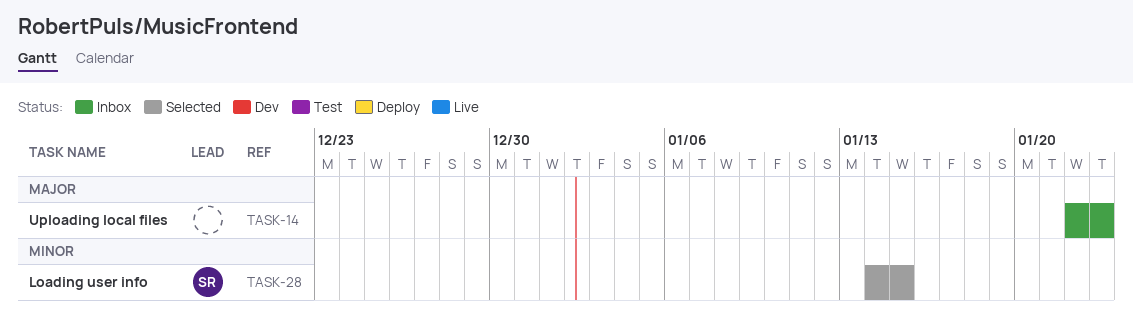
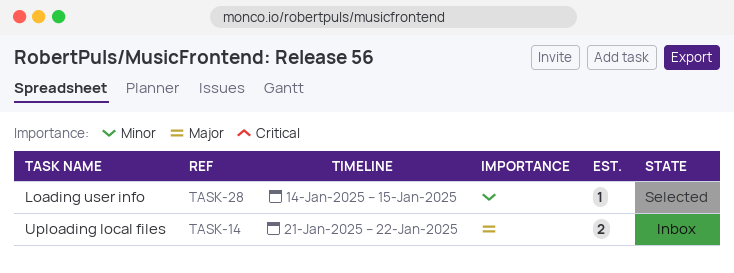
TASK-14, start: Jan 22 -> Jan 21
TASK-14, due: Jan 23 -> Jan 22

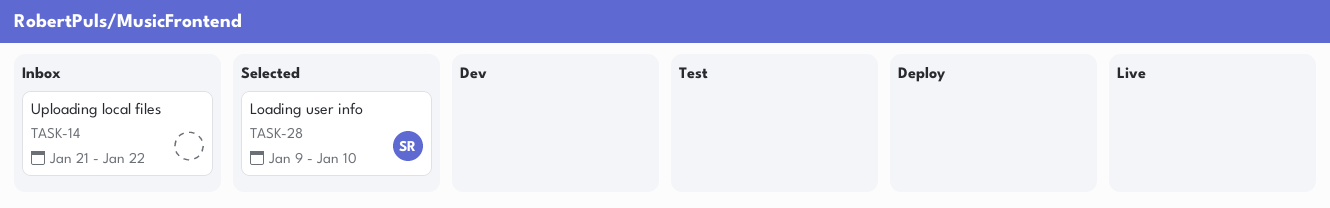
TASK-28, start: Jan 14 -> Jan 9
TASK-28, due: Jan 15 -> Jan 10

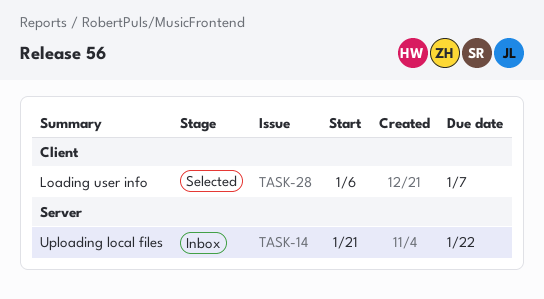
TASK-28, start: Jan 9 -> Jan 6
TASK-28, due: Jan 10 -> Jan 7

